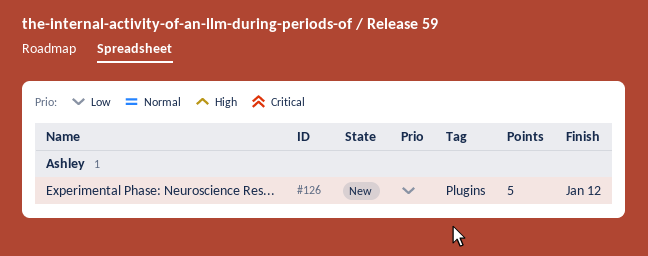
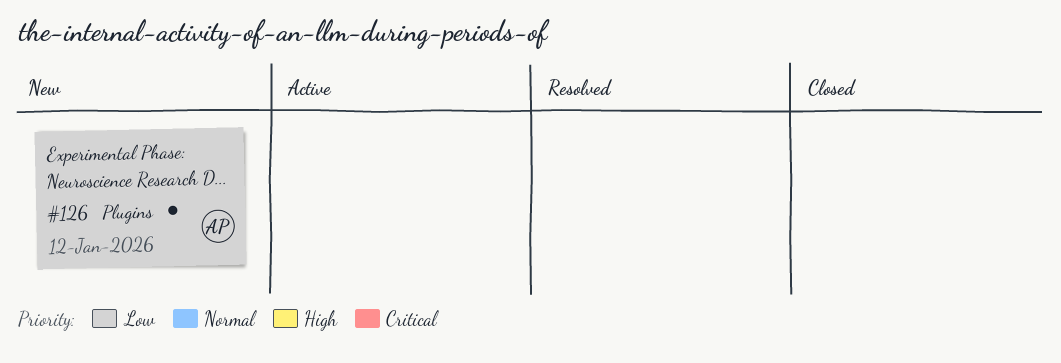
#126, estimate: 5 -> 1

